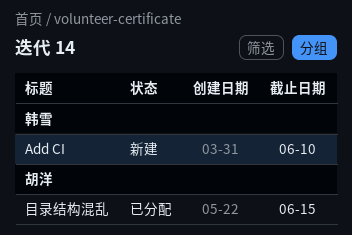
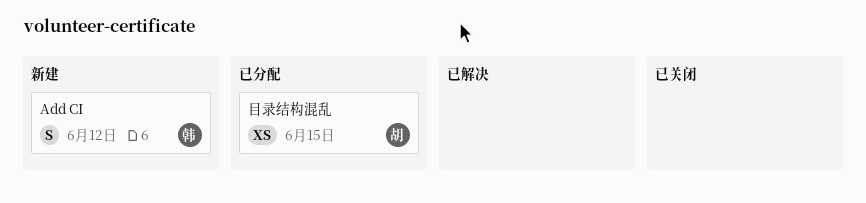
Add CI, due: Jun 10 -> Jun 12

